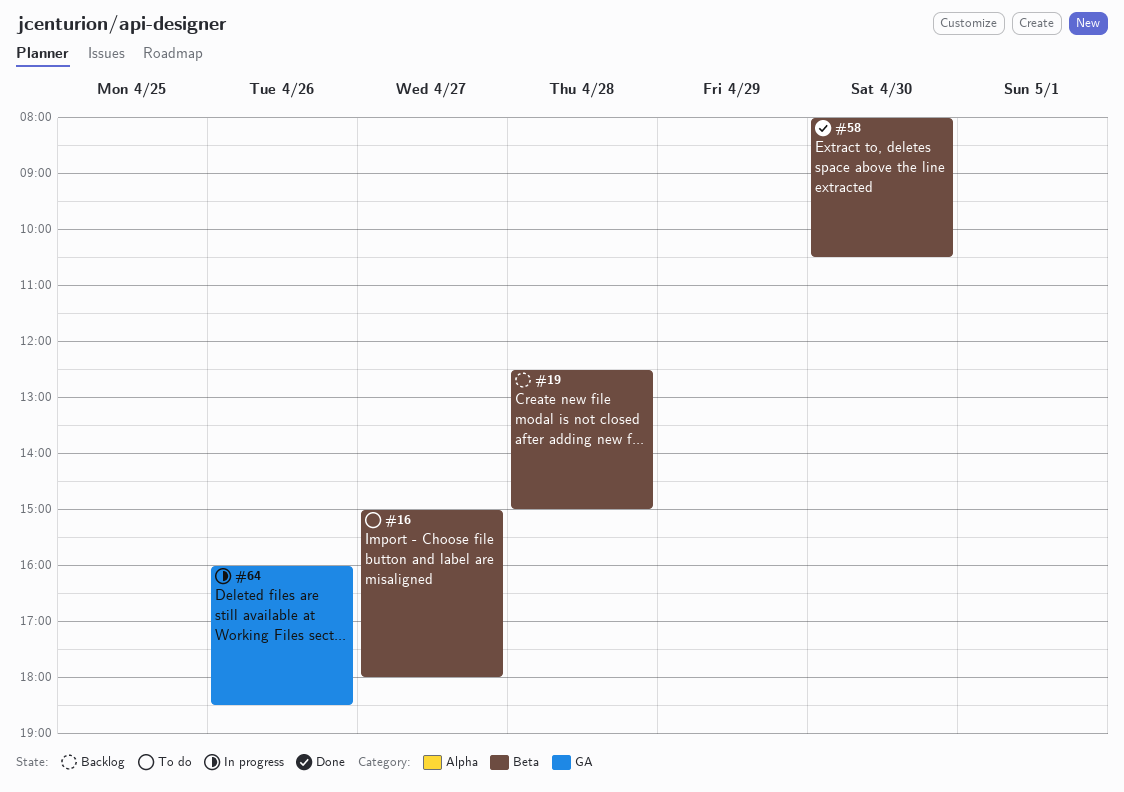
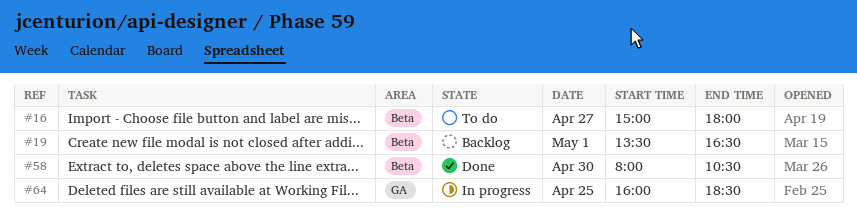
#19, day: Apr 28 -> May 1
#19, begins: 12:30 -> 13:30
#19, ends: 15:00 -> 16:30
#64, day: Apr 26 -> Apr 25

